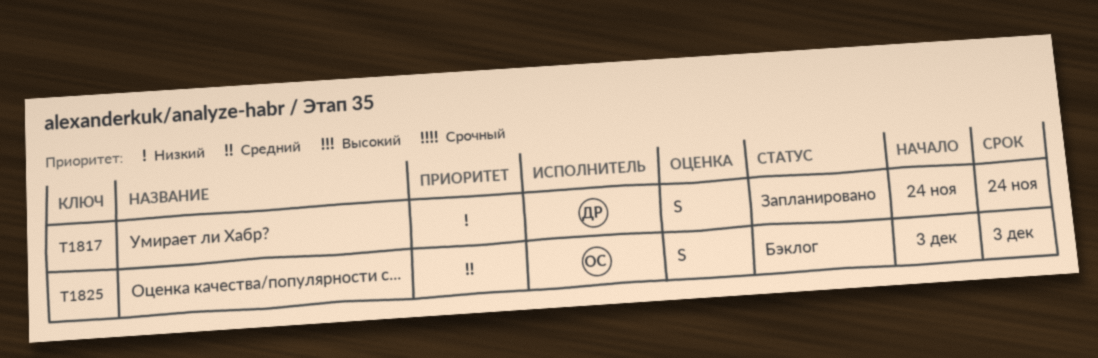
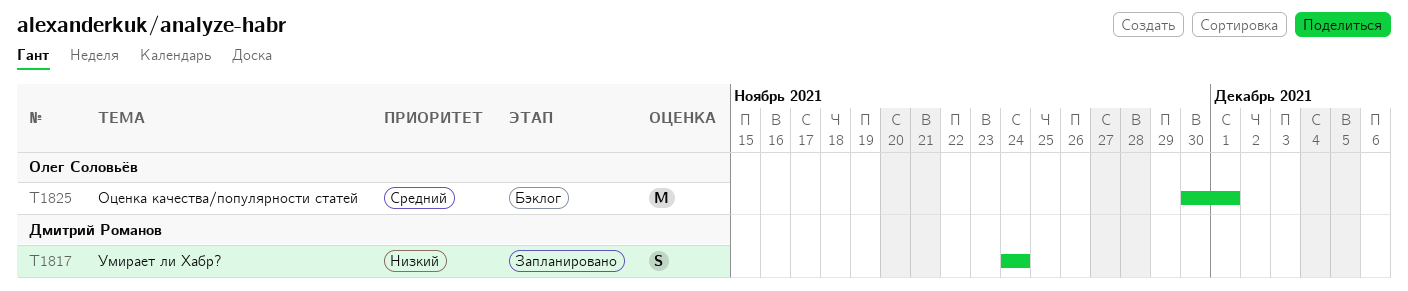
T1825, estimate: S -> M
T1825, start: Dec 3 -> Nov 30
T1825, due: Dec 3 -> Dec 1

